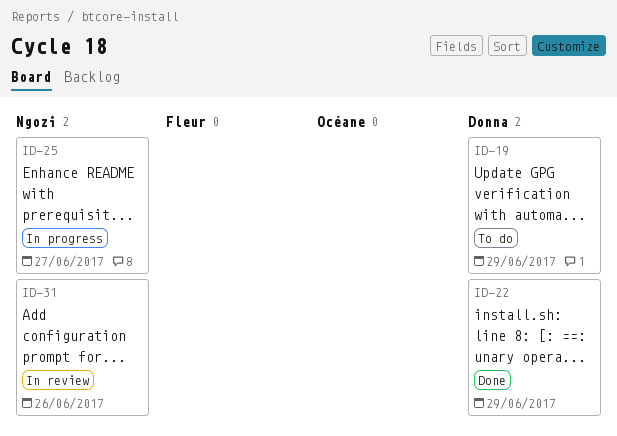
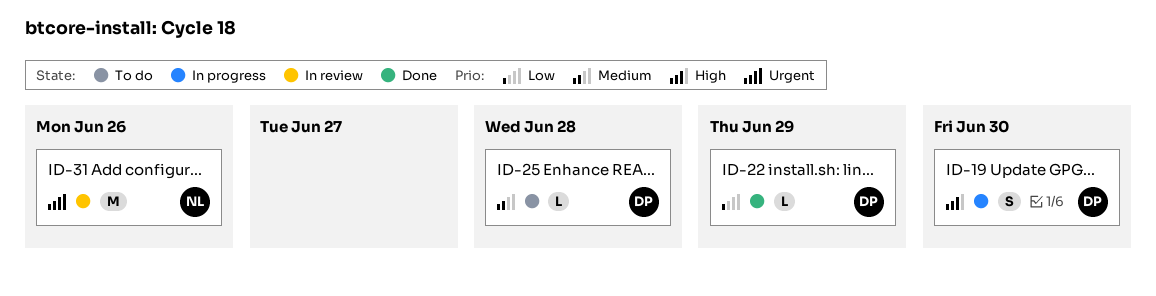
ID-19, status: To do -> In progress
ID-19, due: Jun 29 -> Jun 30
ID-25, status: In progress -> To do
ID-25, owner: Ngozi -> Donna
ID-25, due: Jun 27 -> Jun 28

